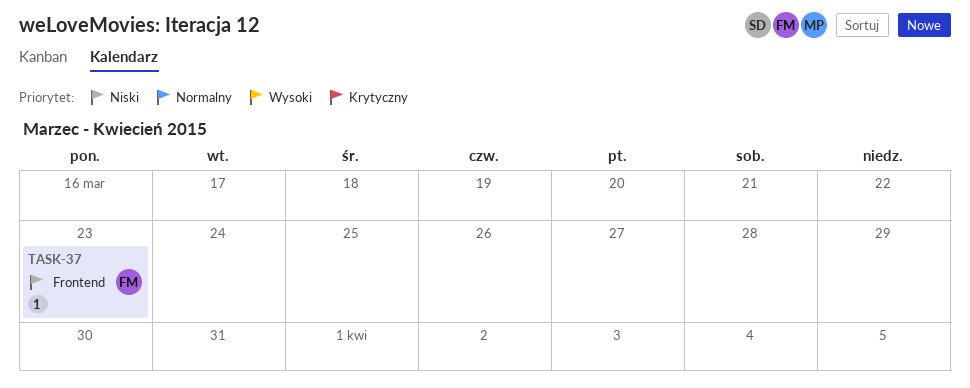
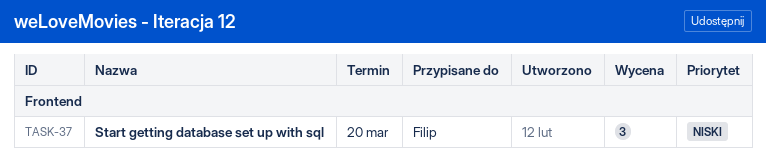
TASK-37, estimate: 1 -> 3
TASK-37, due: Mar 23 -> Mar 20

